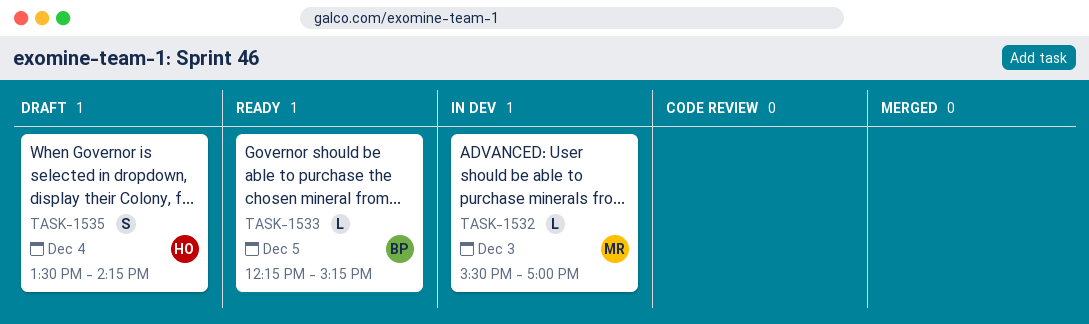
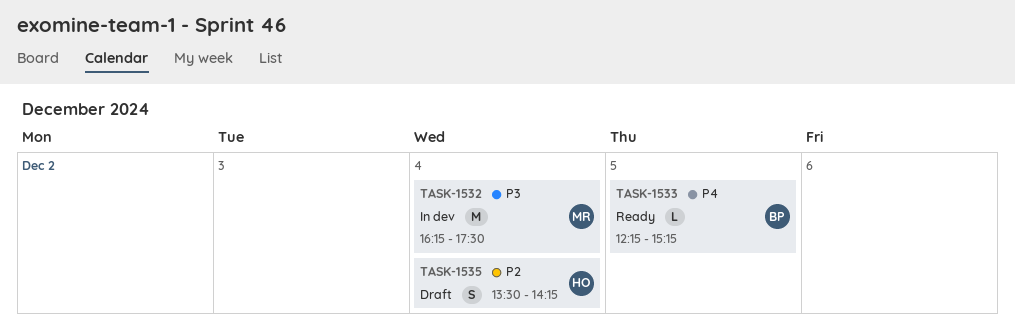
TASK-1532, estimate: L -> M
TASK-1532, day: Dec 3 -> Dec 4
TASK-1532, begins: 15:30 -> 16:15
TASK-1532, ends: 17:00 -> 17:30

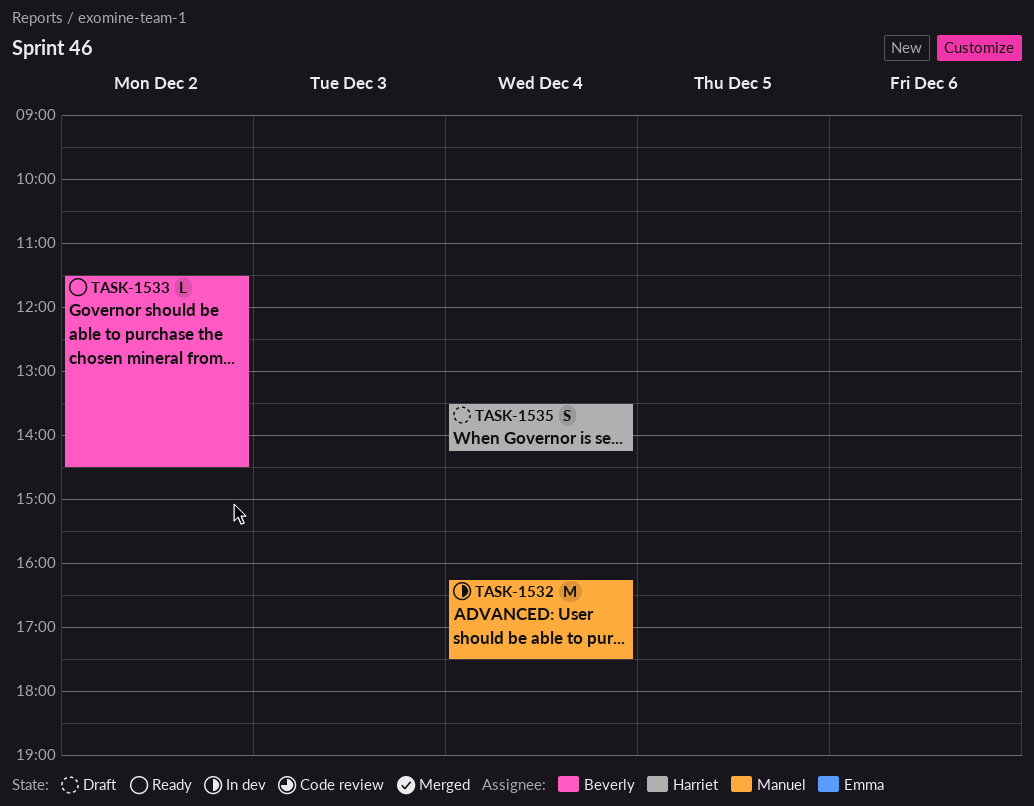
TASK-1533, day: Dec 5 -> Dec 2
TASK-1533, begins: 12:15 -> 11:30
TASK-1533, ends: 15:15 -> 14:30

